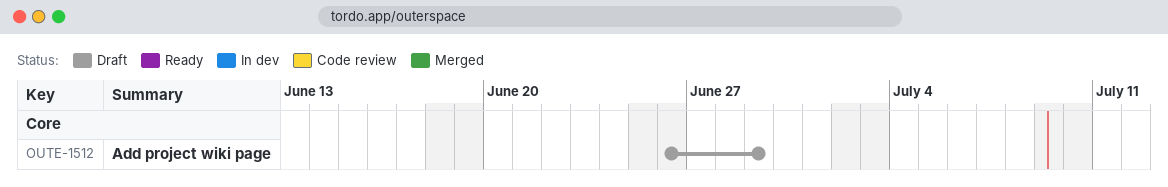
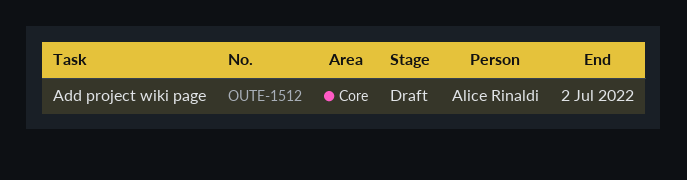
OUTE-1512, due: Jun 29 -> Jul 2

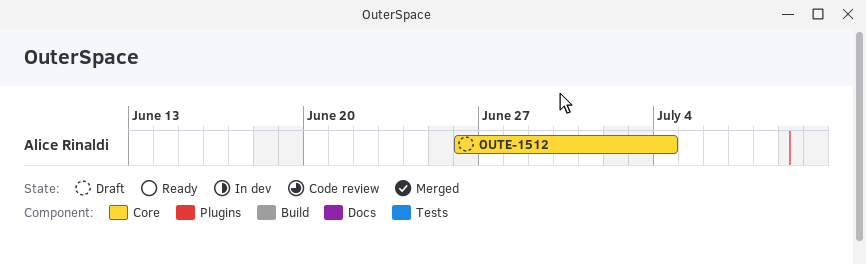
OUTE-1512, due: Jul 2 -> Jul 4

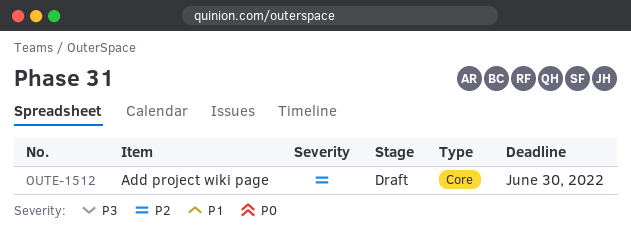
OUTE-1512, due: Jul 4 -> Jun 30

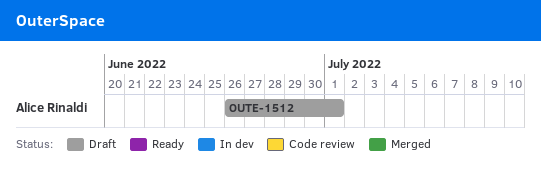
OUTE-1512, due: Jun 30 -> Jul 1

